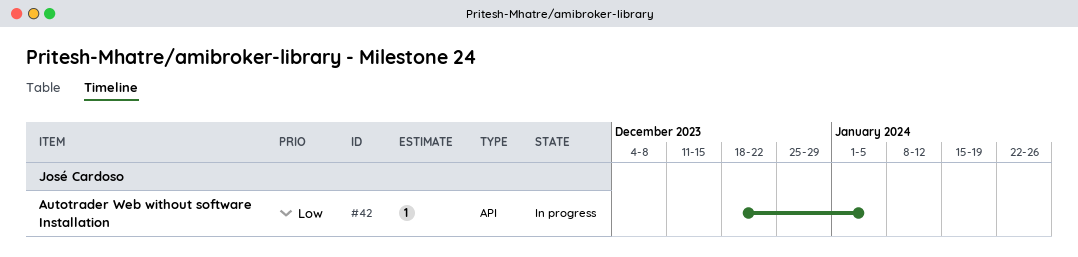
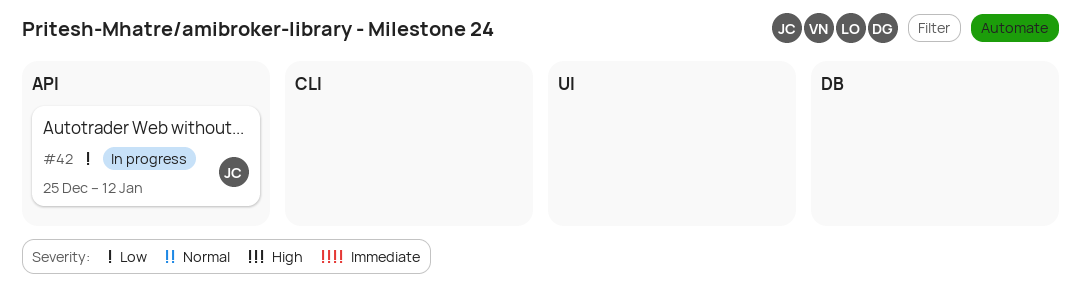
#42, start: Dec 18 -> Dec 25
#42, due: Jan 5 -> Jan 12

